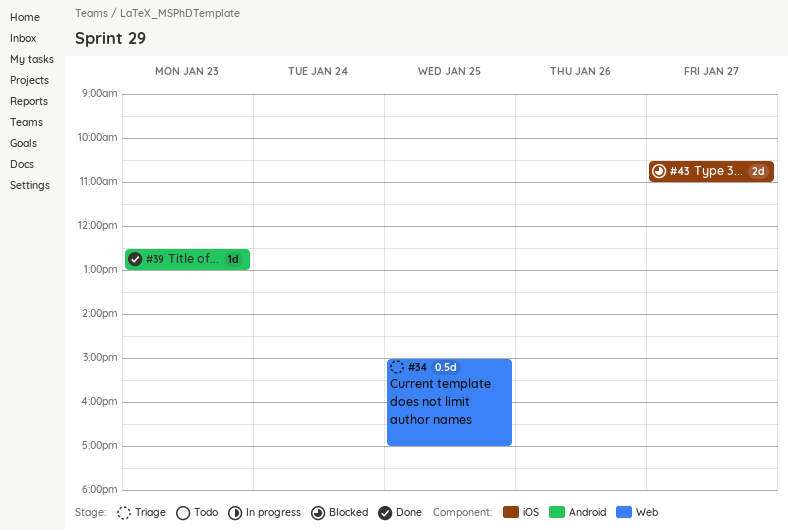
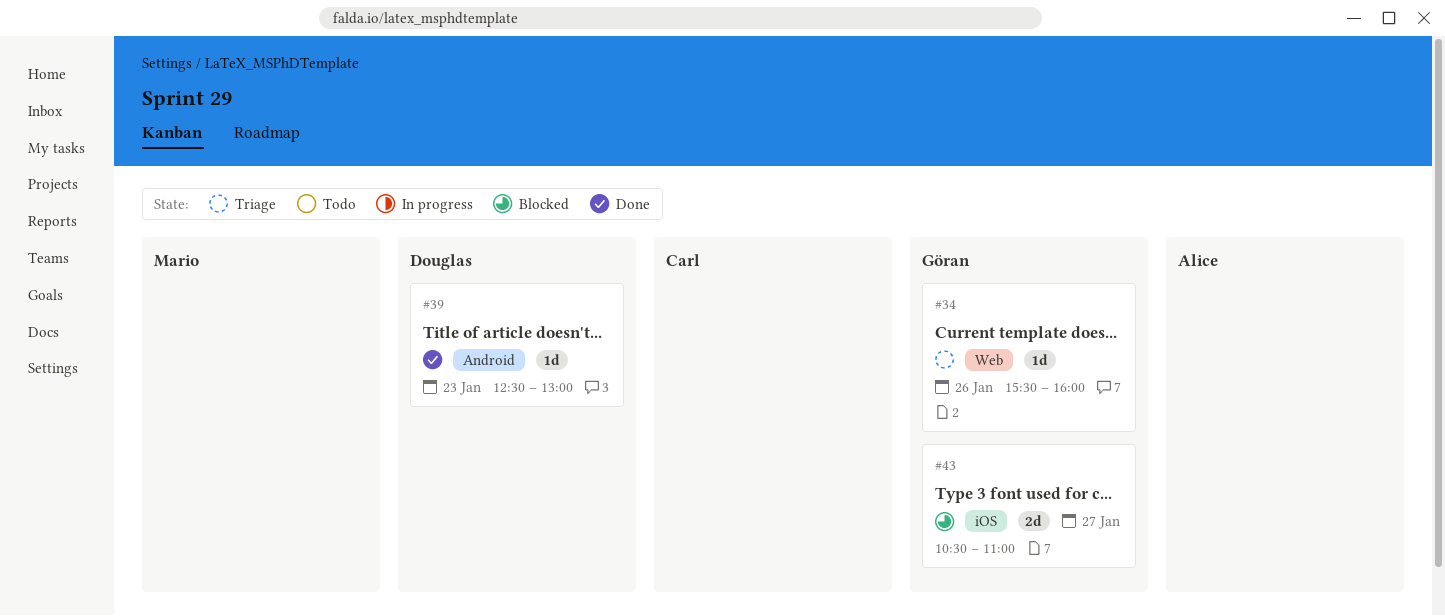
#34, estimate: 0.5d -> 1d
#34, day: Jan 25 -> Jan 26
#34, begins: 15:00 -> 15:30
#34, ends: 17:00 -> 16:00

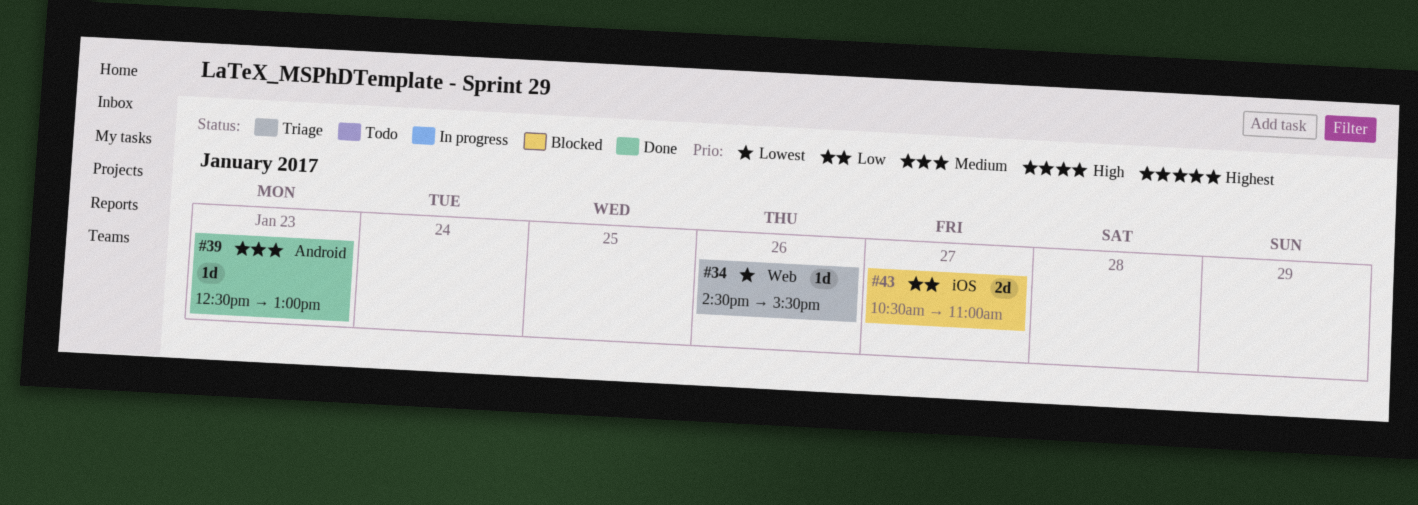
#34, begins: 15:30 -> 14:30
#34, ends: 16:00 -> 15:30

